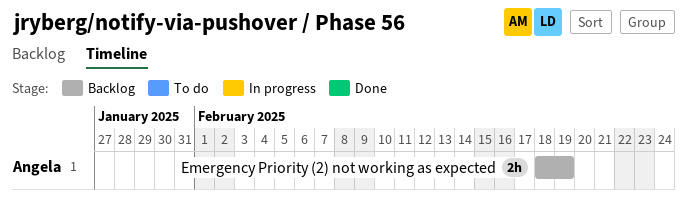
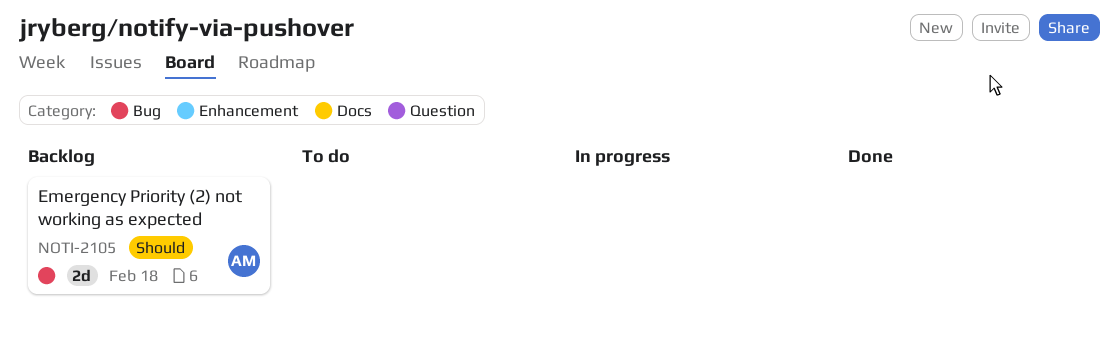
Emergency Priority (2) not working as expected, estimate: 2h -> 2d
Emergency Priority (2) not working as expected, due: Feb 19 -> Feb 18

